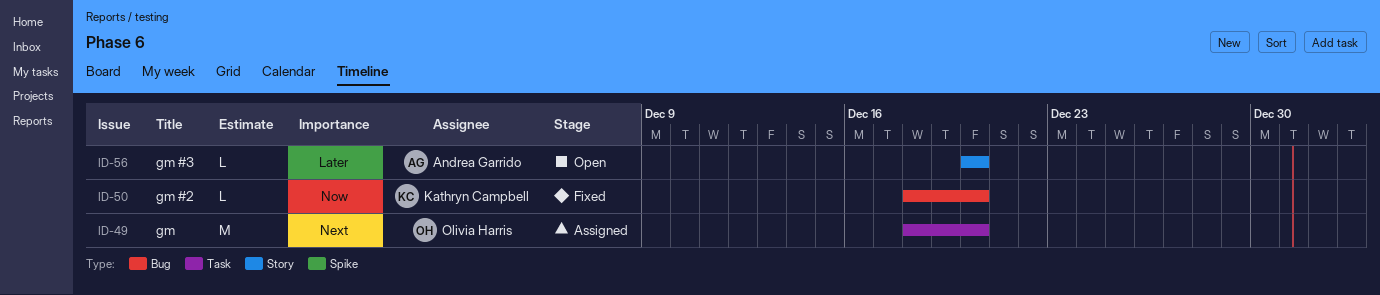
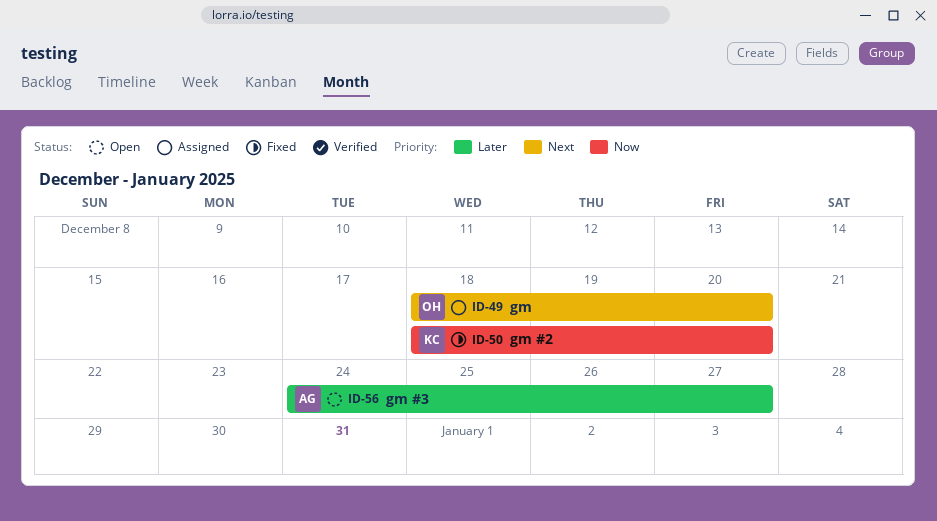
ID-56, start: Dec 20 -> Dec 24
ID-56, due: Dec 20 -> Dec 27

